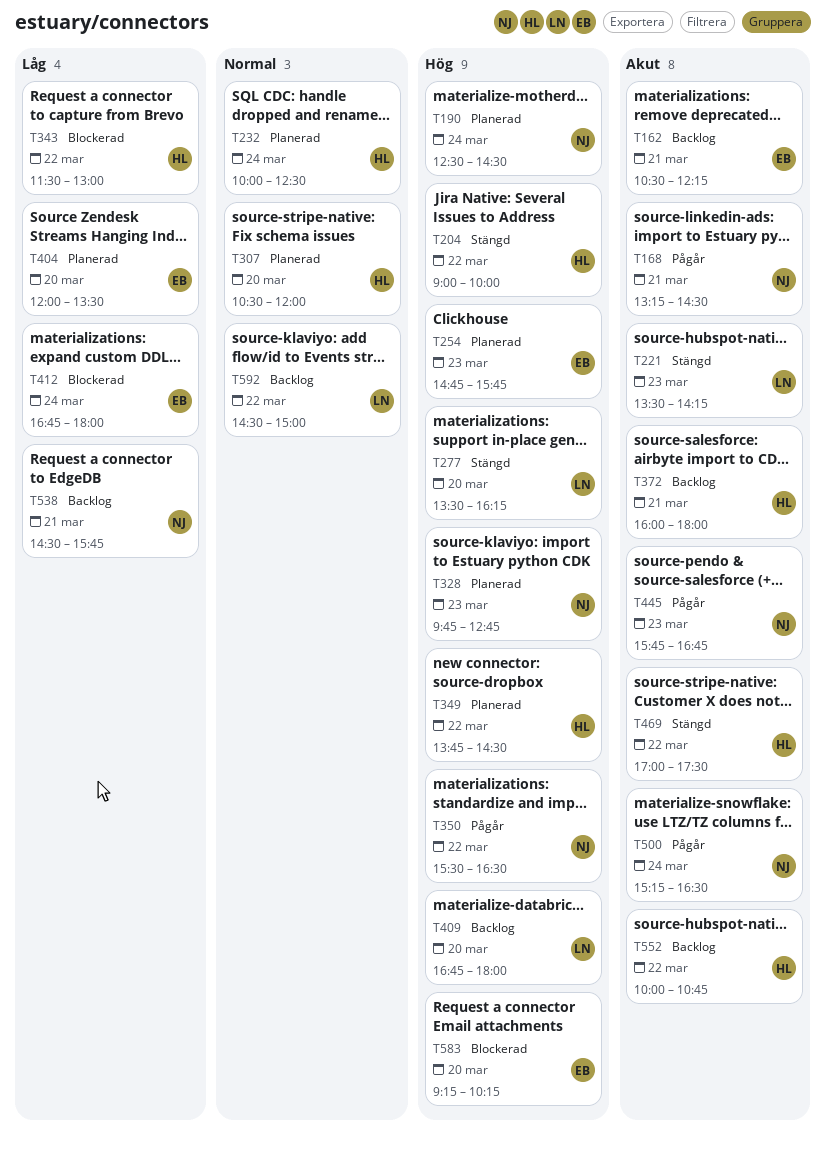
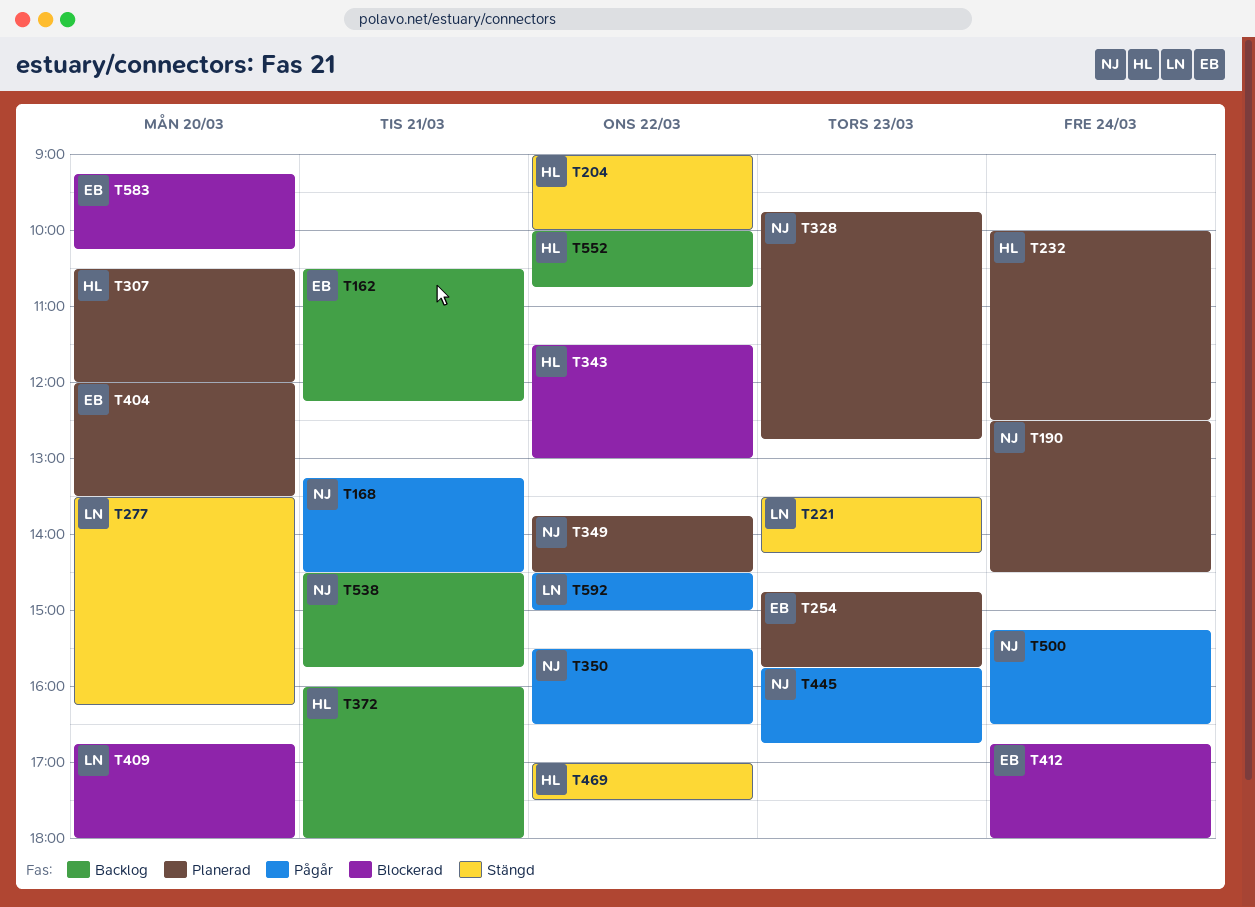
T349, owner: HL -> NJ
T409, status: Backlog -> Blockerad
T592, status: Backlog -> Pågår

